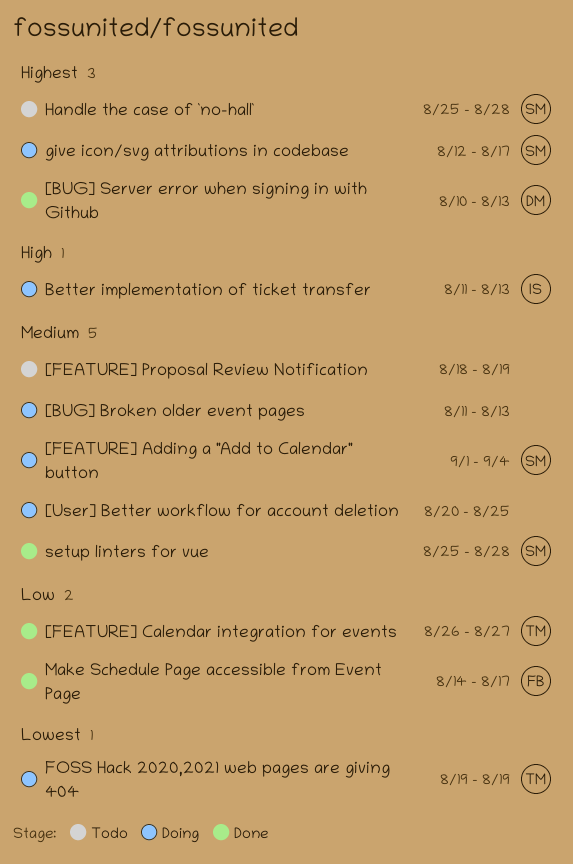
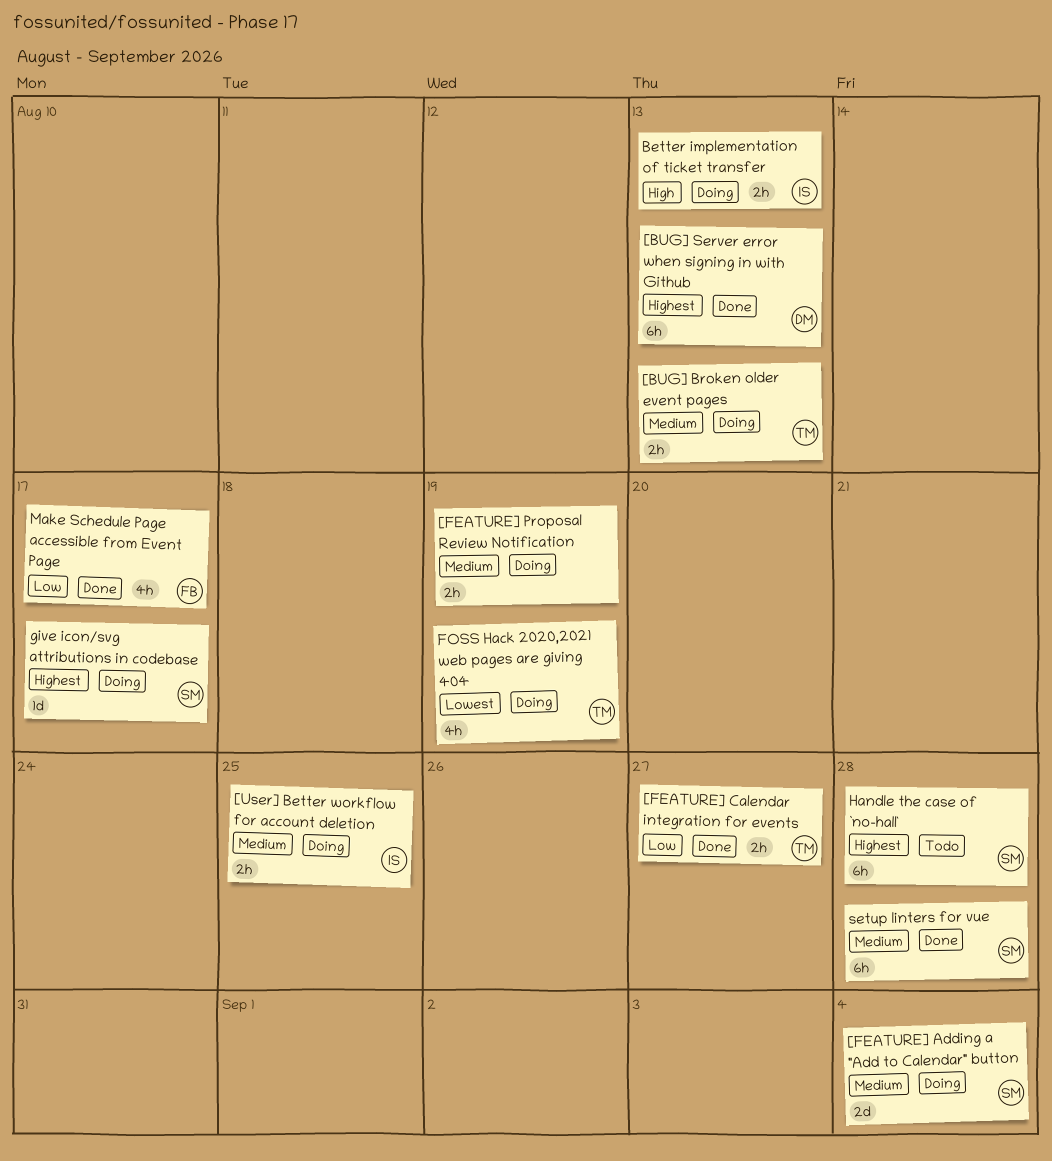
[BUG] Broken older event pages, owner: none -> TM
[FEATURE] Proposal Review Notification, status: Todo -> Doing
[User] Better workflow for account deletion, owner: none -> IS

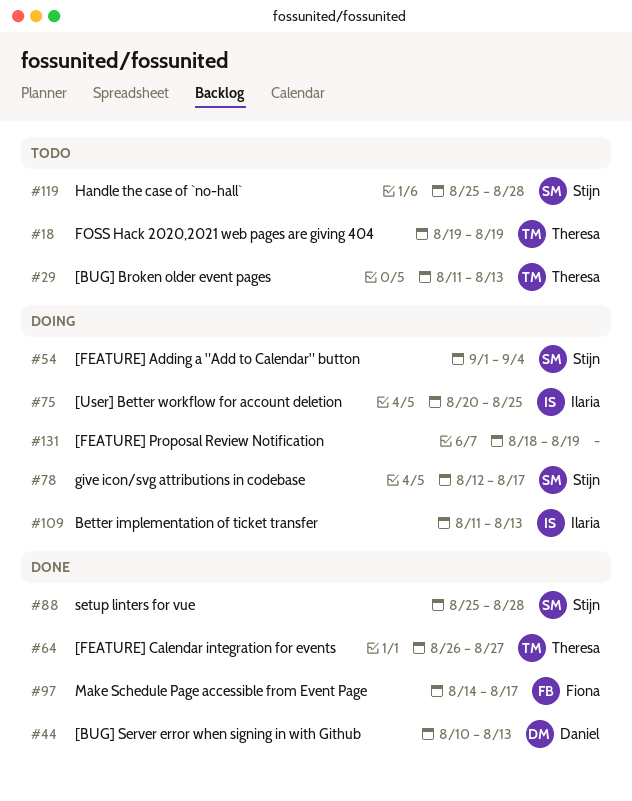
[BUG] Broken older event pages, status: Doing -> Todo
FOSS Hack 2020,2021 web pages are giving 404, status: Doing -> Todo

